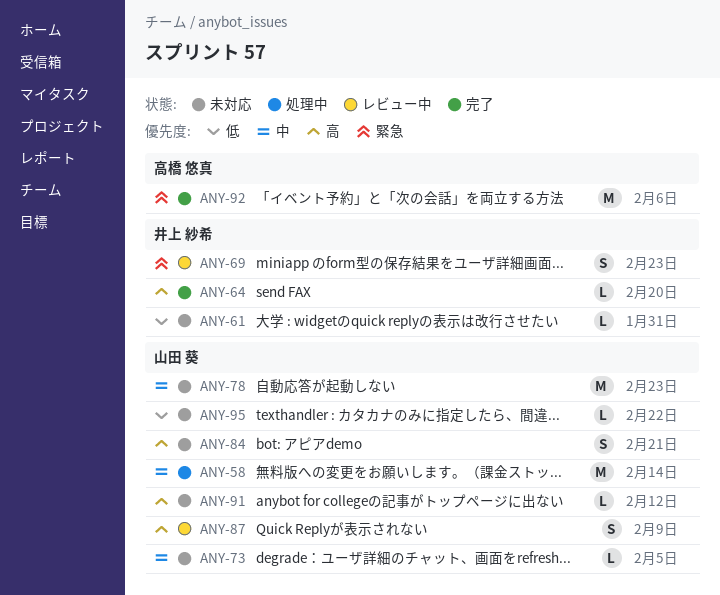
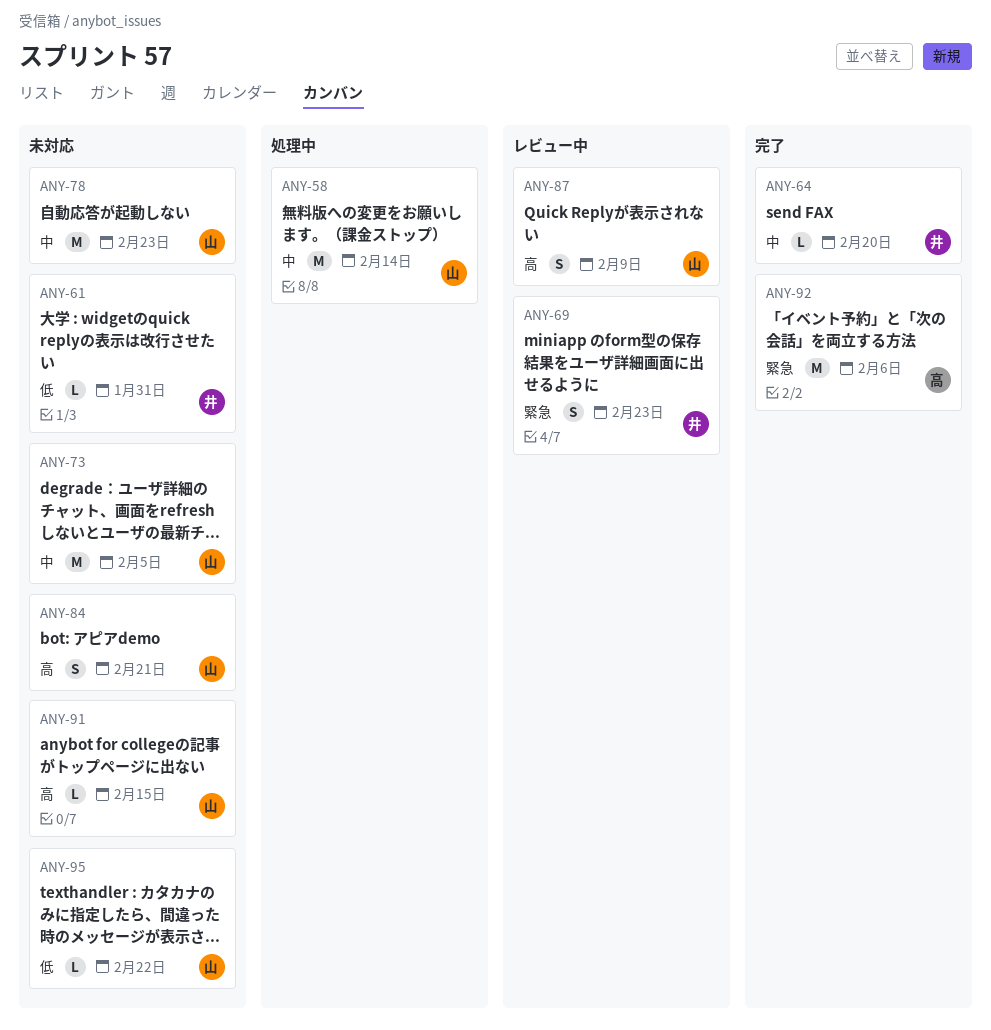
ANY-64, priority: 高 -> 中
ANY-73, estimate: L -> M
ANY-91, due: Feb 12 -> Feb 15

